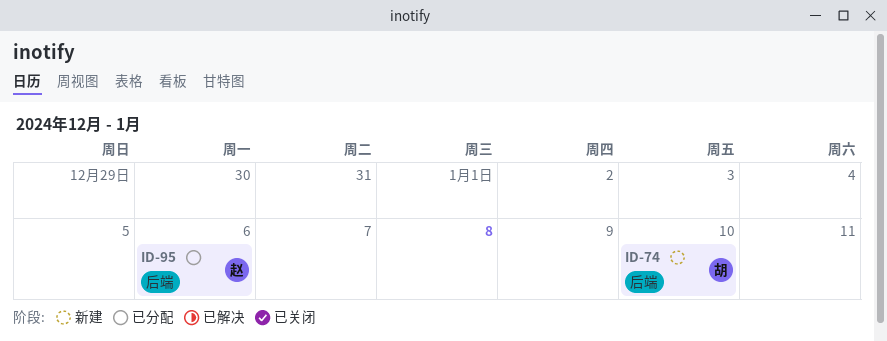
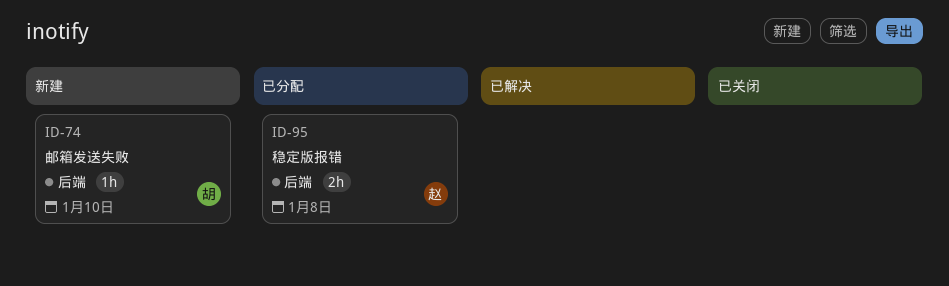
ID-95, due: Jan 6 -> Jan 8

